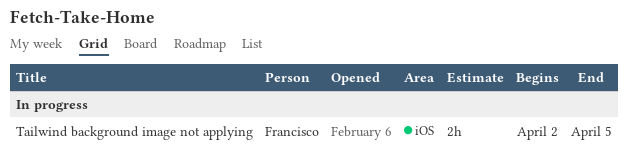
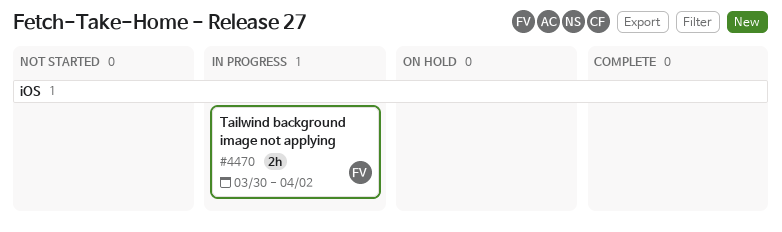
Tailwind background image not applying, start: Apr 2 -> Mar 30
Tailwind background image not applying, due: Apr 5 -> Apr 2

